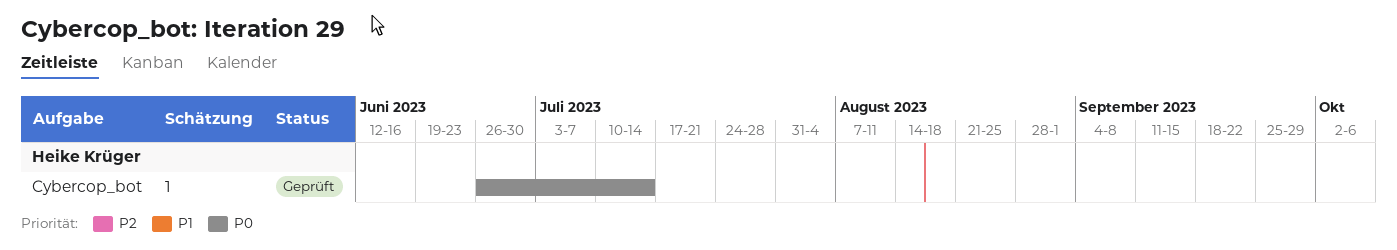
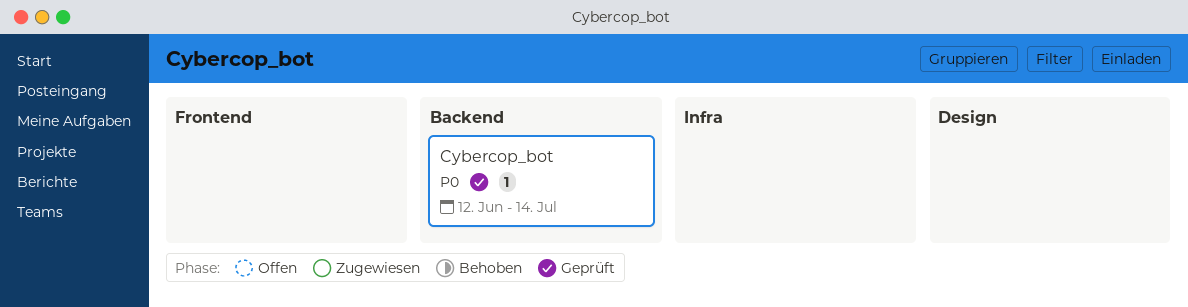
Cybercop_bot, start: Jun 26 -> Jun 12

